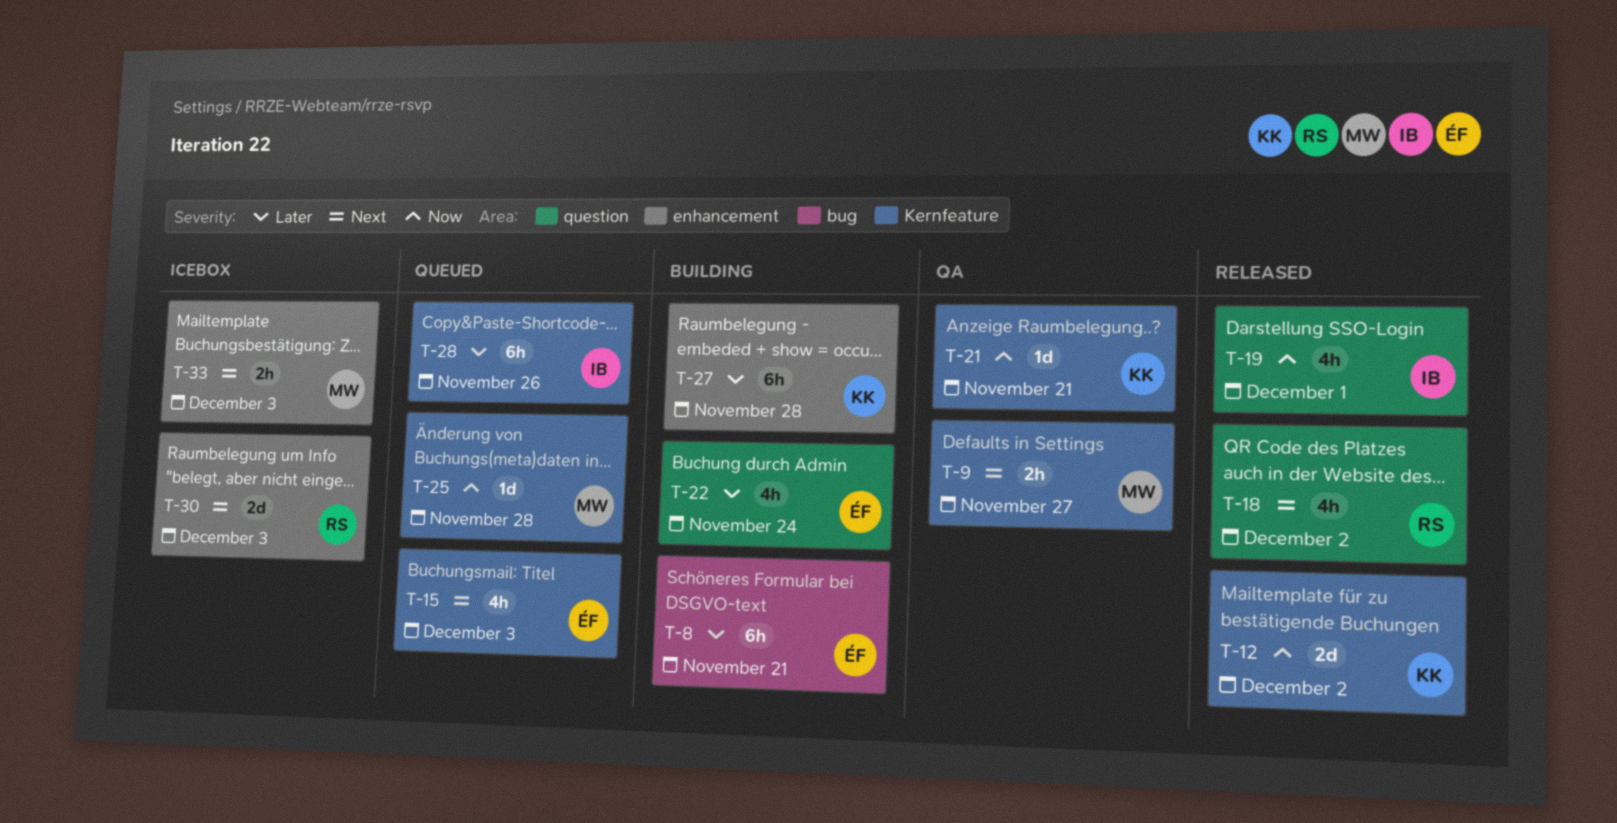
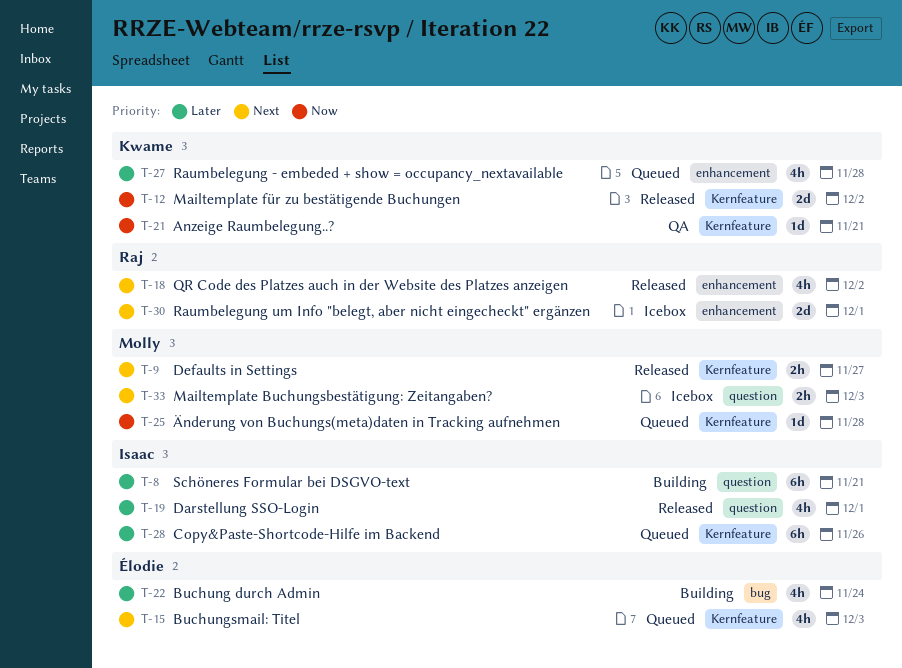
T-8, owner: Élodie -> Isaac
T-8, label: bug -> question
T-9, status: QA -> Released
T-18, label: question -> enhancement
T-19, priority: Now -> Later
T-22, label: question -> bug
T-27, status: Building -> Queued
T-27, estimate: 6h -> 4h
T-30, due: Dec 3 -> Dec 1
T-33, label: enhancement -> question

